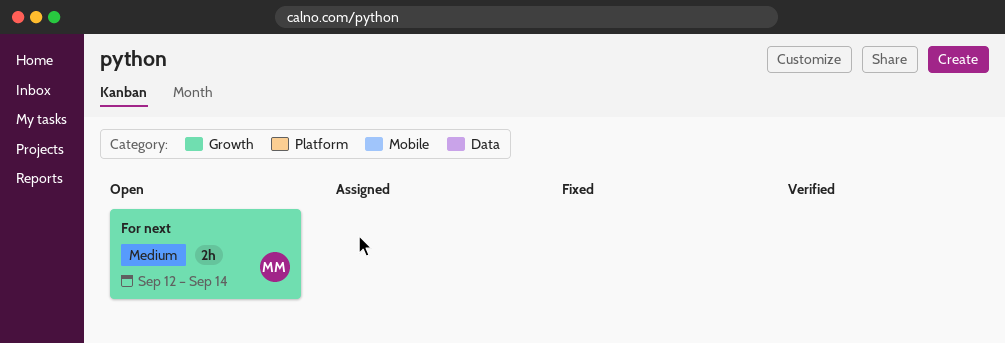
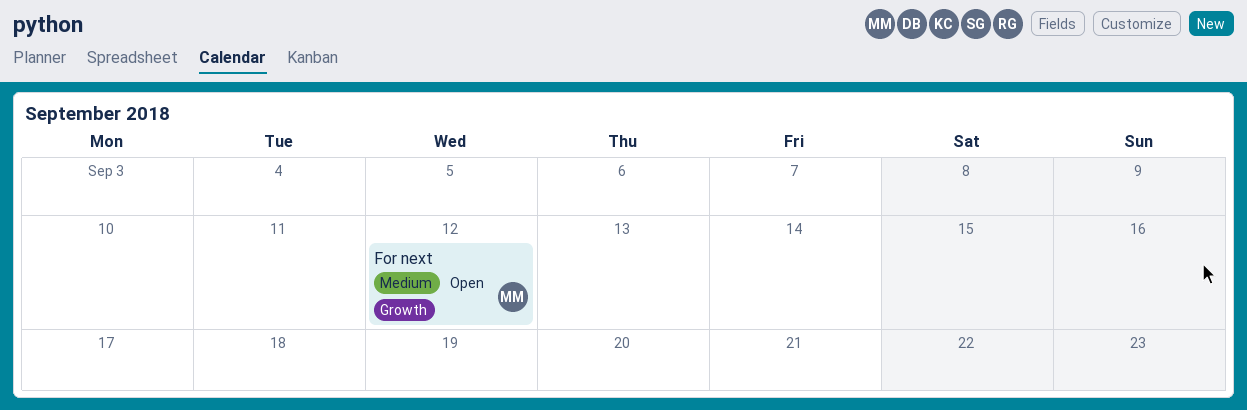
For next, due: Sep 14 -> Sep 12

